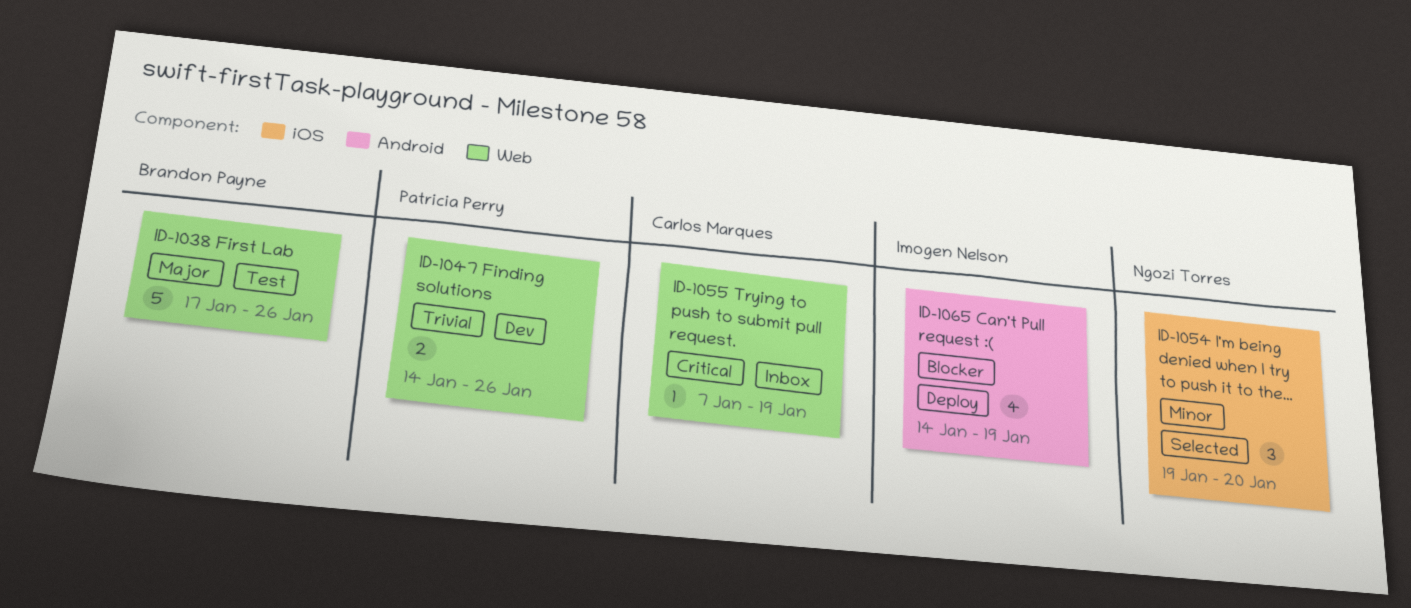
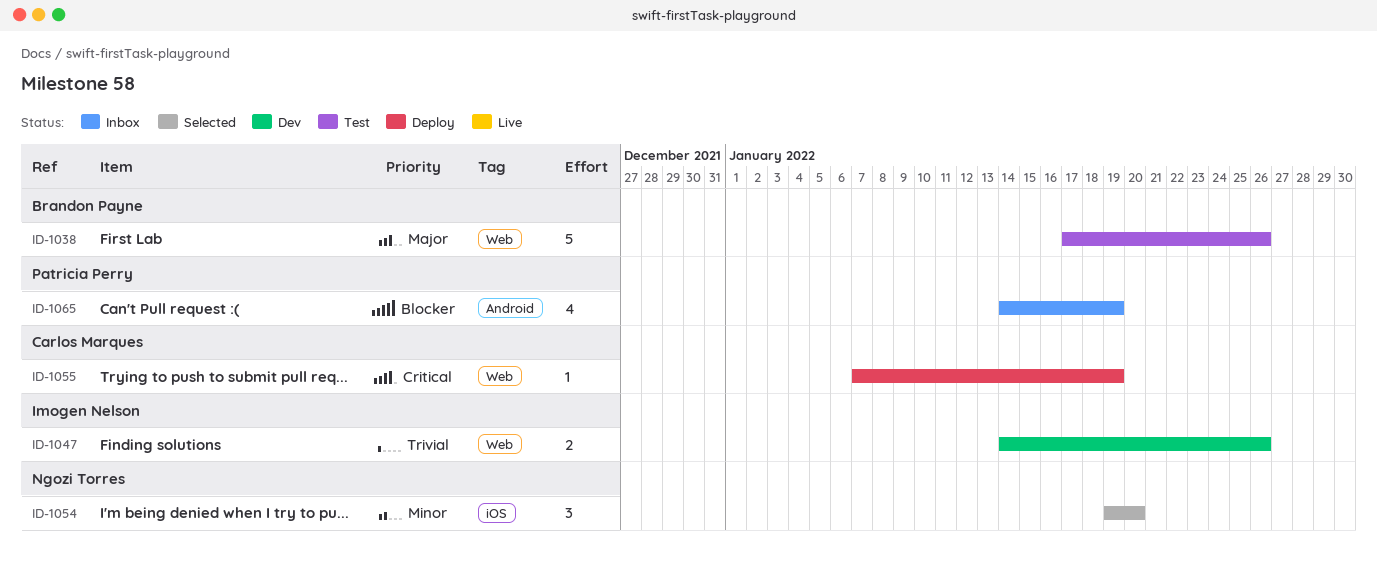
ID-1047, owner: Patricia Perry -> Imogen Nelson
ID-1055, status: Inbox -> Deploy
ID-1065, status: Deploy -> Inbox
ID-1065, owner: Imogen Nelson -> Patricia Perry

